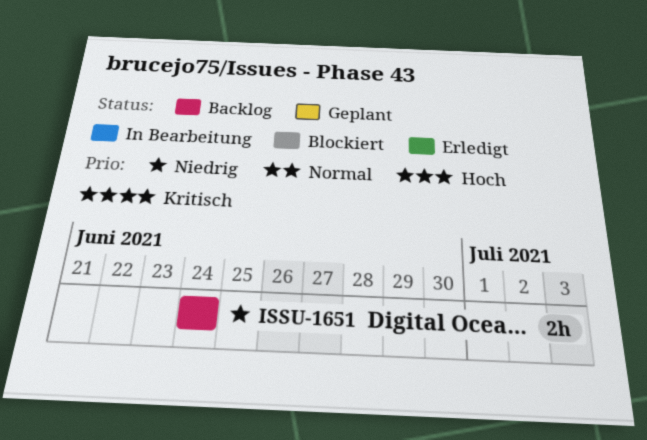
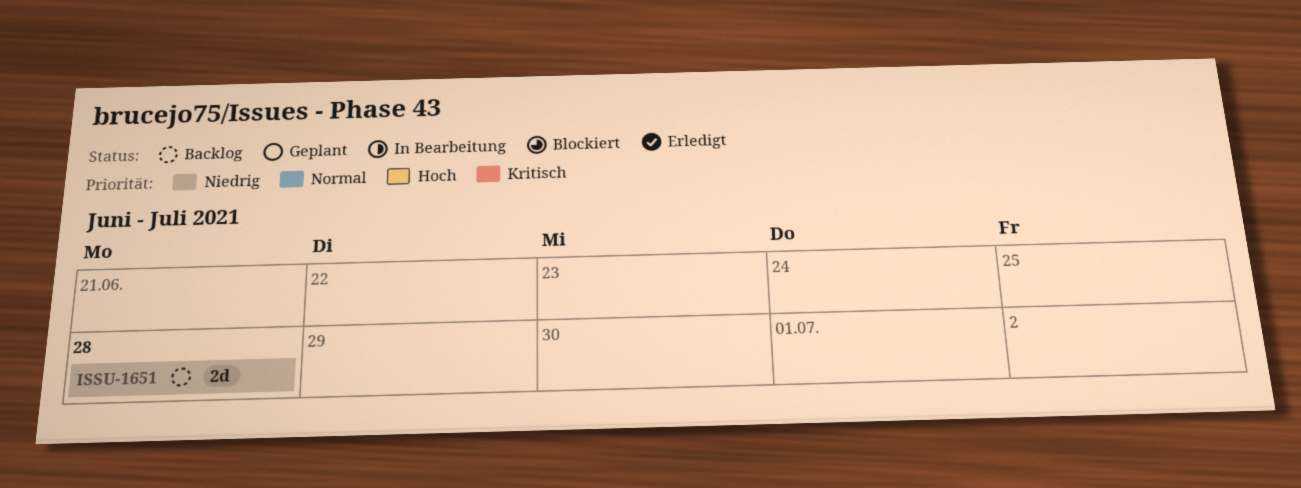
ISSU-1651, estimate: 2h -> 2d
ISSU-1651, due: Jun 24 -> Jun 28

